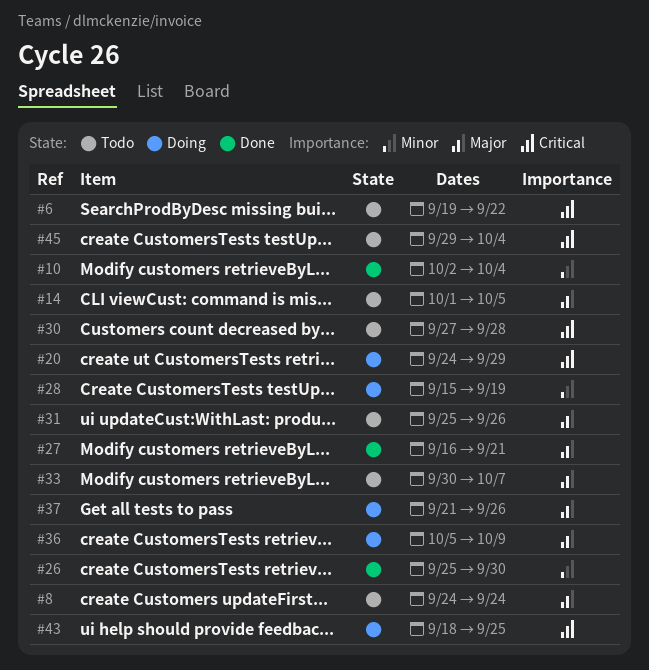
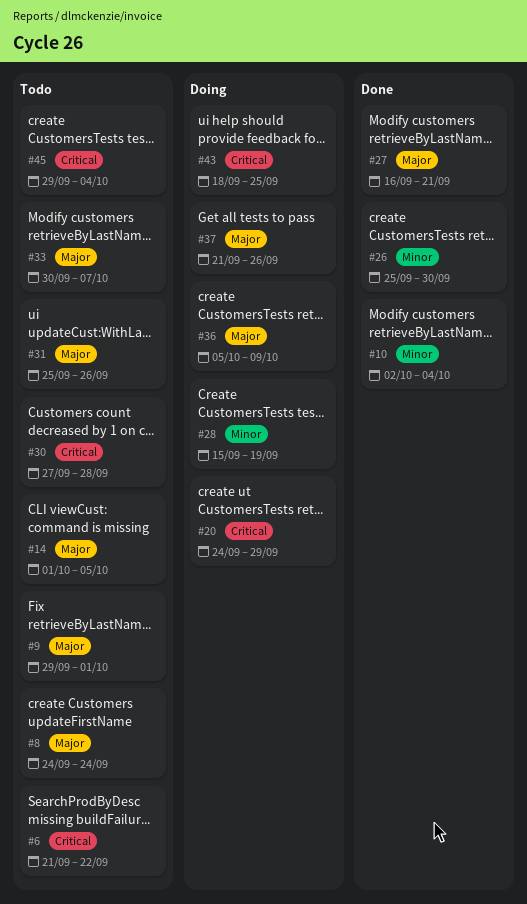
#6, start: Sep 19 -> Sep 21
#9: none -> present

